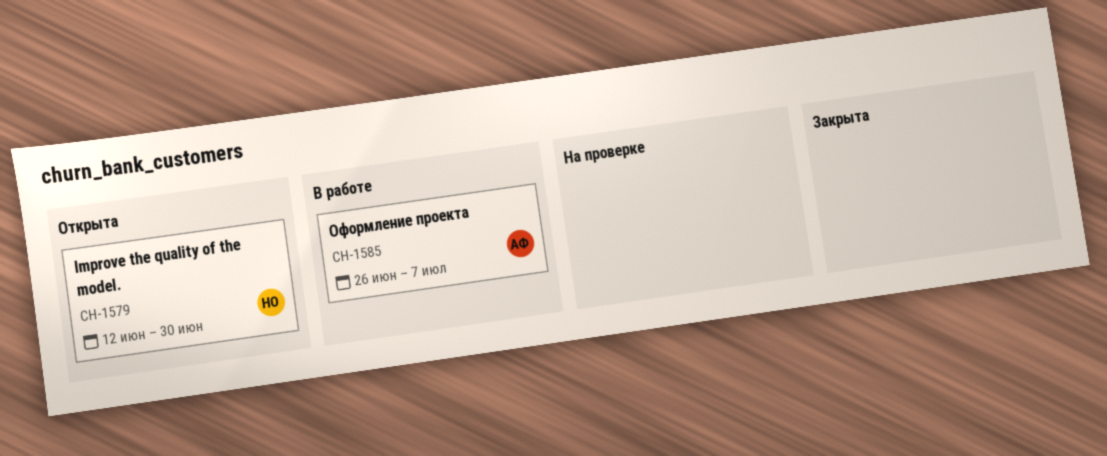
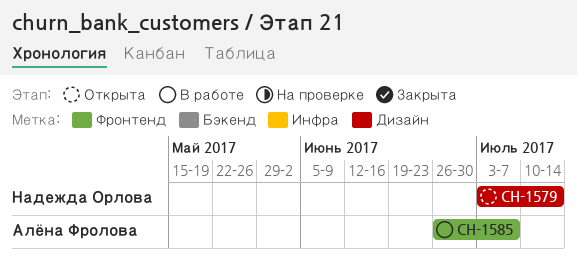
CH-1579, start: Jun 12 -> Jul 3
CH-1579, due: Jun 30 -> Jul 14

